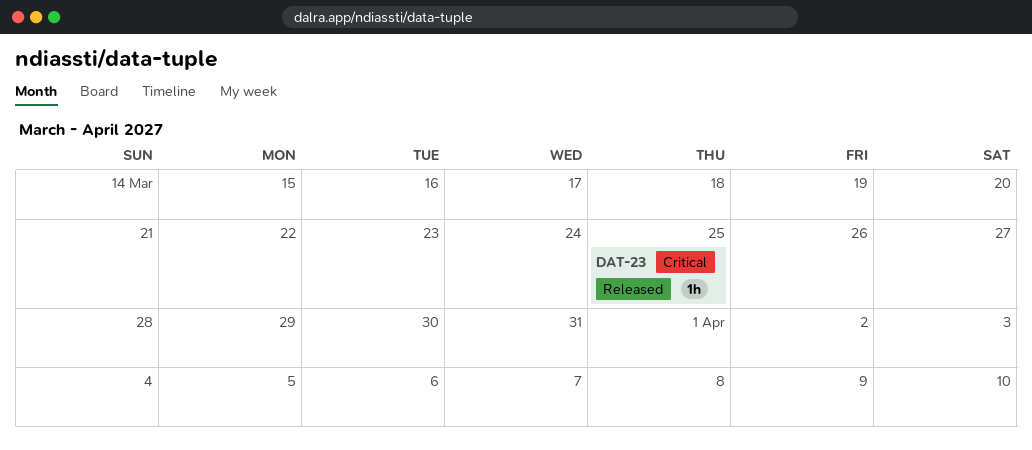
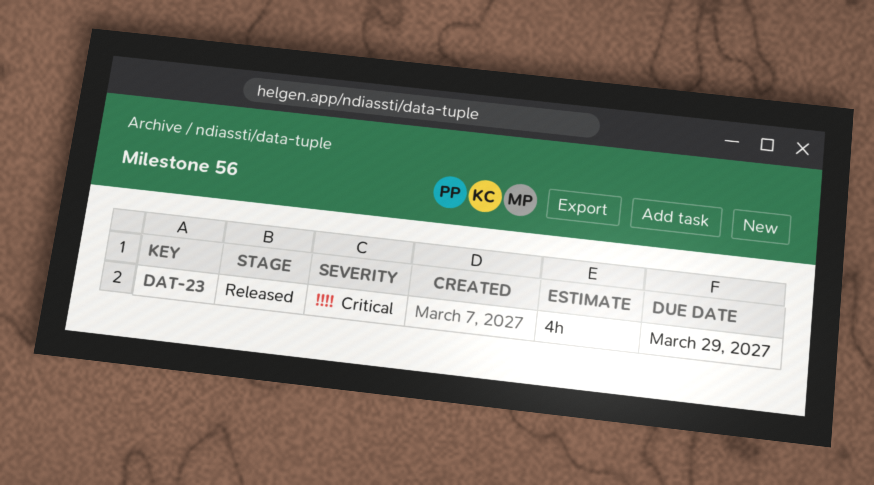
DAT-23, estimate: 1h -> 4h
DAT-23, due: Mar 25 -> Mar 29

